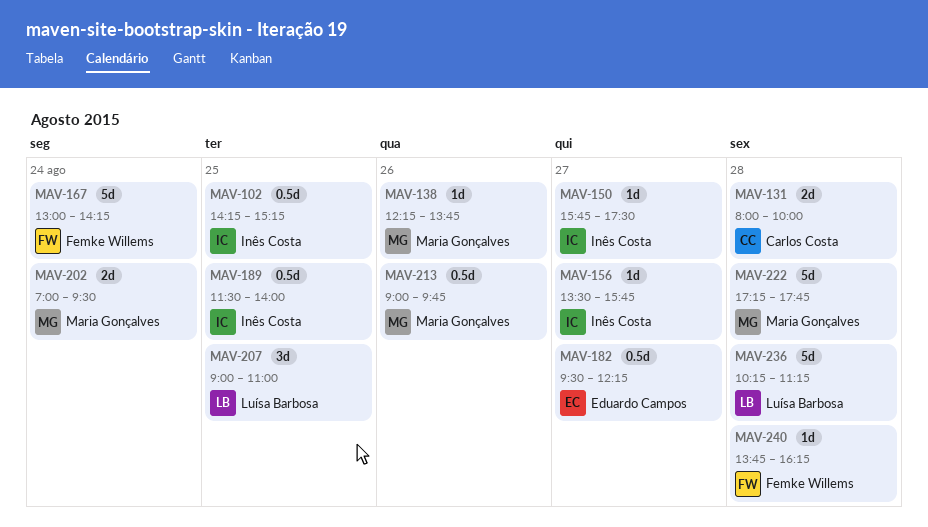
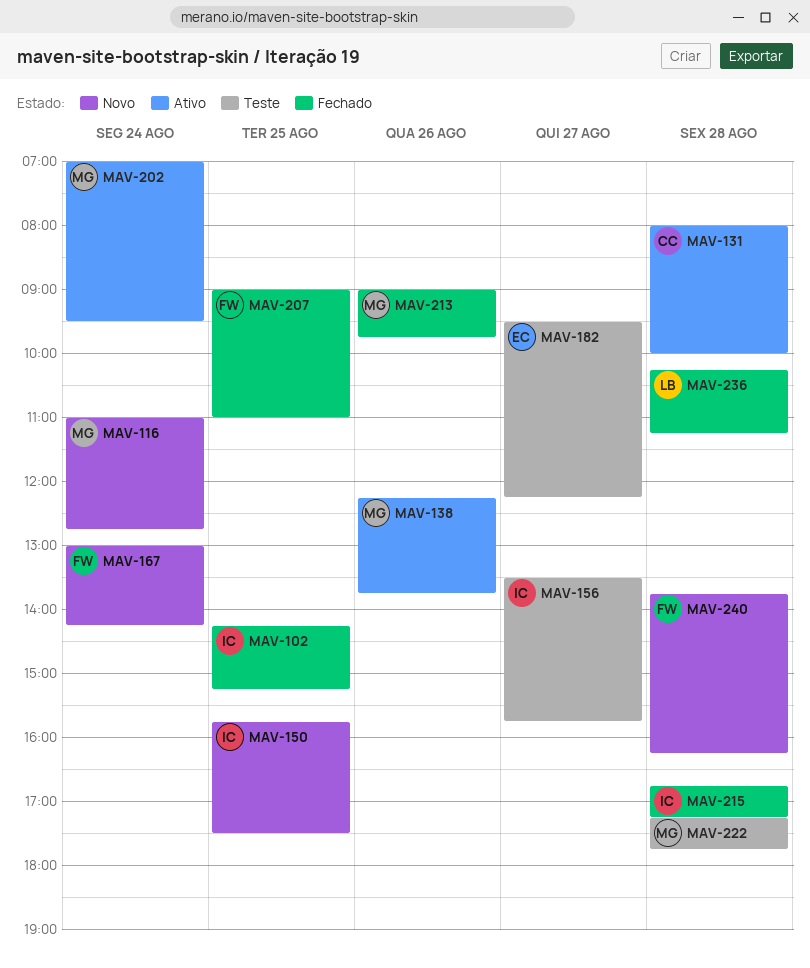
MAV-116: none -> present
MAV-150, day: Aug 27 -> Aug 25
MAV-189: present -> none
MAV-207, owner: Luísa Barbosa -> Femke Willems
MAV-215: none -> present

